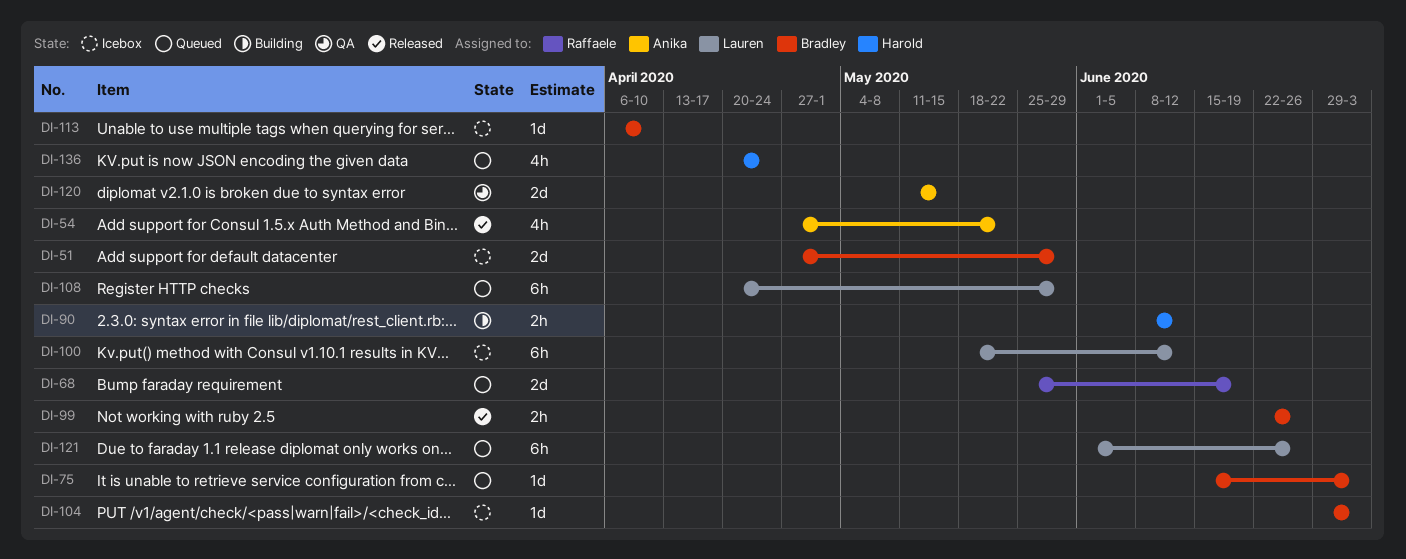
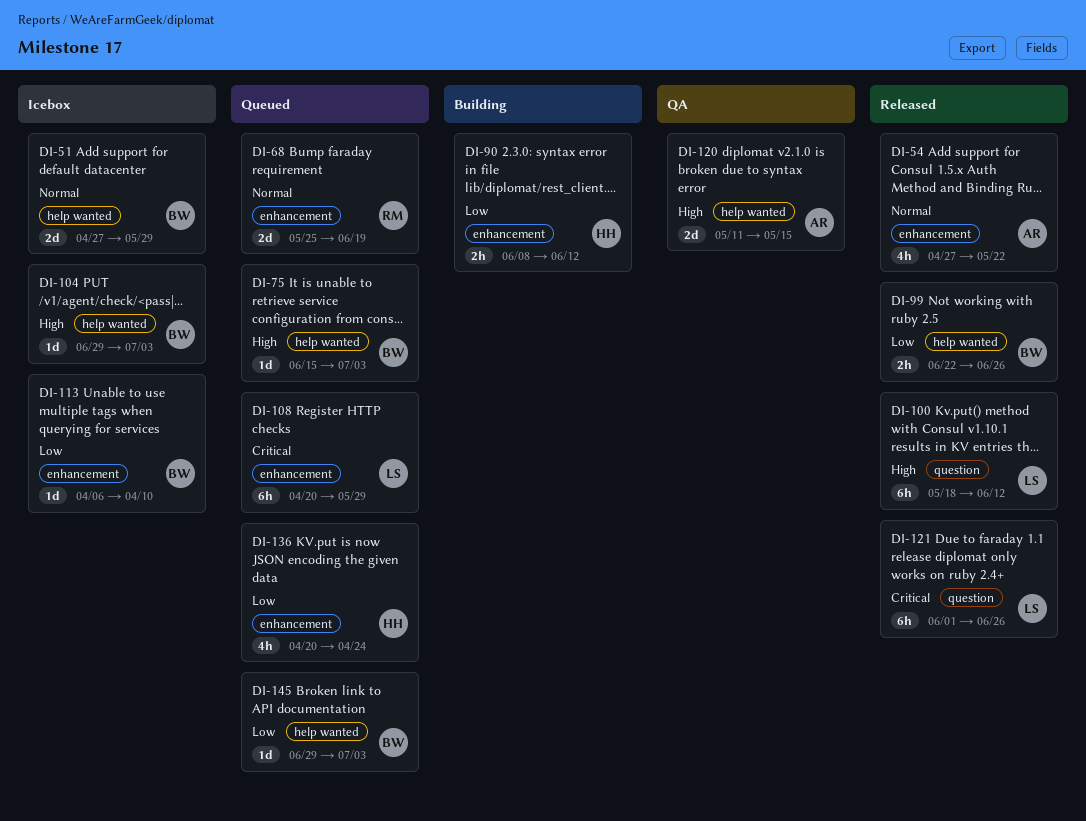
DI-100, status: Icebox -> Released
DI-121, status: Queued -> Released
DI-145: none -> present

